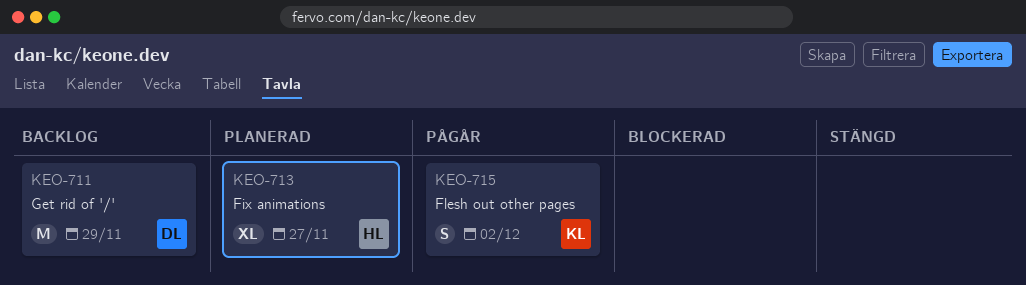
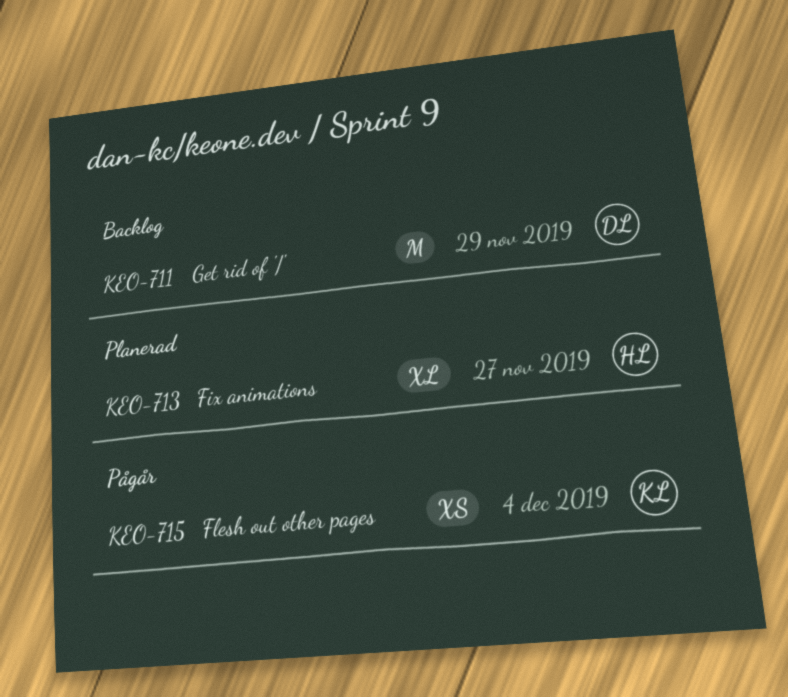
KEO-715, estimate: S -> XS
KEO-715, due: Dec 2 -> Dec 4

